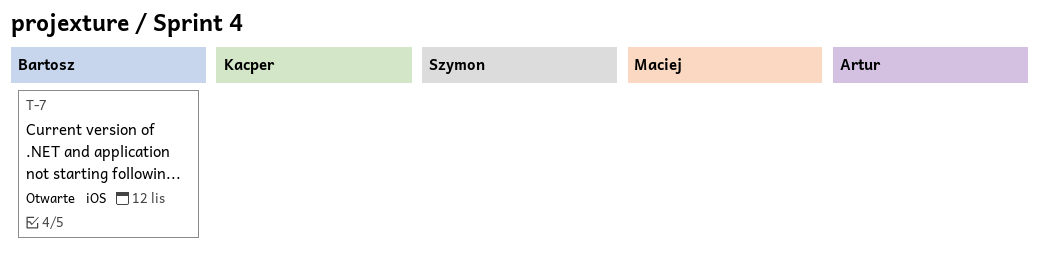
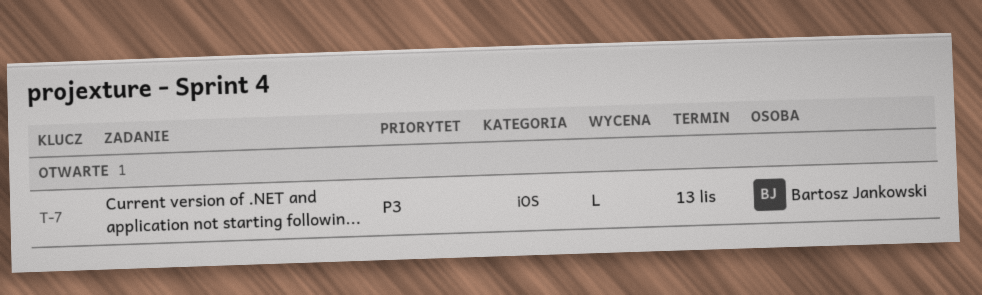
T-7, due: Nov 12 -> Nov 13

